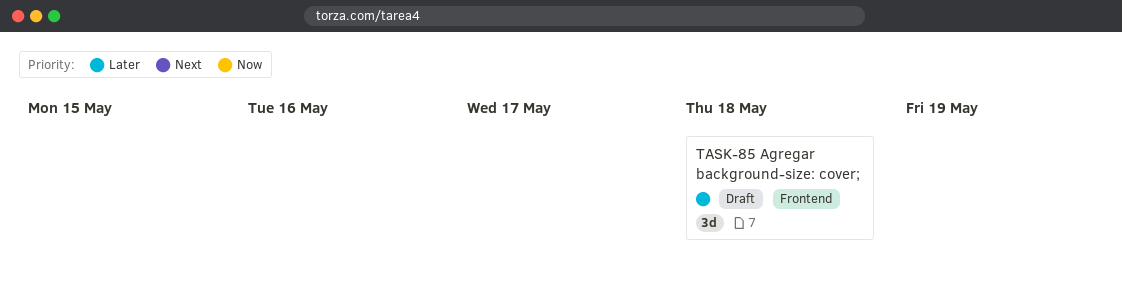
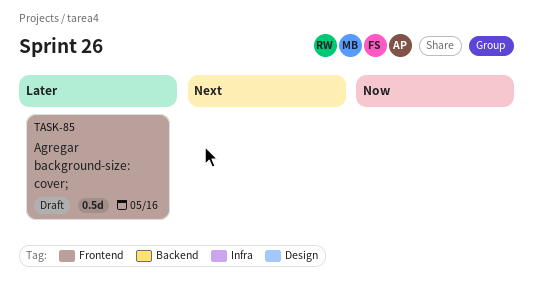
TASK-85, estimate: 3d -> 0.5d
TASK-85, due: May 18 -> May 16

